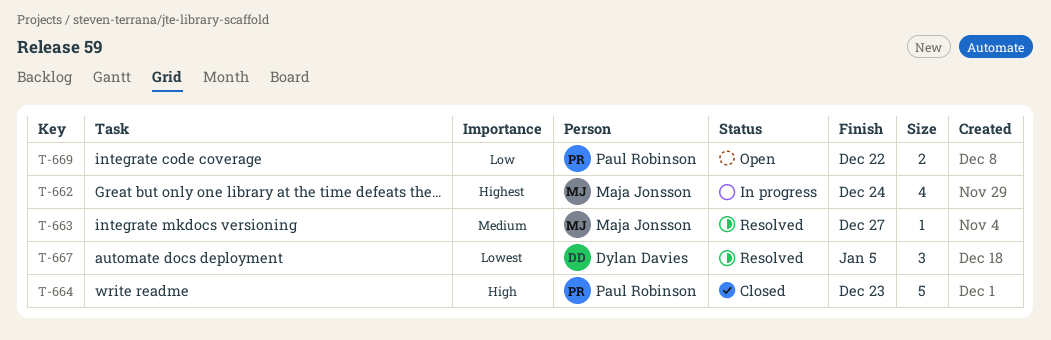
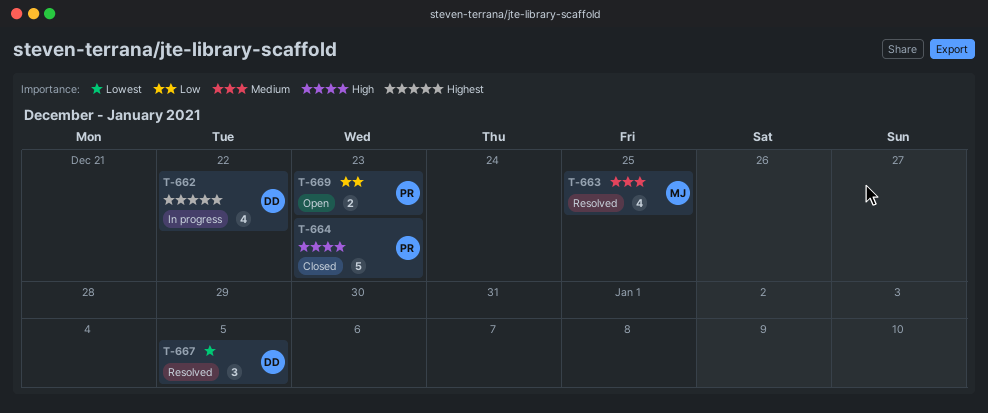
T-662, owner: Maja Jonsson -> Dylan Davies
T-662, due: Dec 24 -> Dec 22
T-663, estimate: 1 -> 4
T-663, due: Dec 27 -> Dec 25
T-669, due: Dec 22 -> Dec 23

